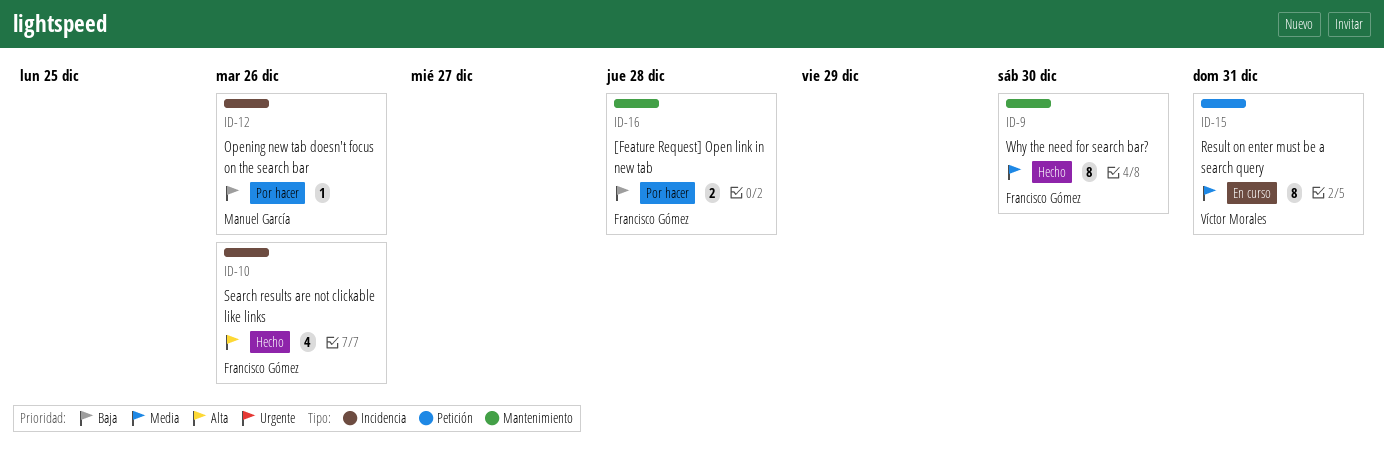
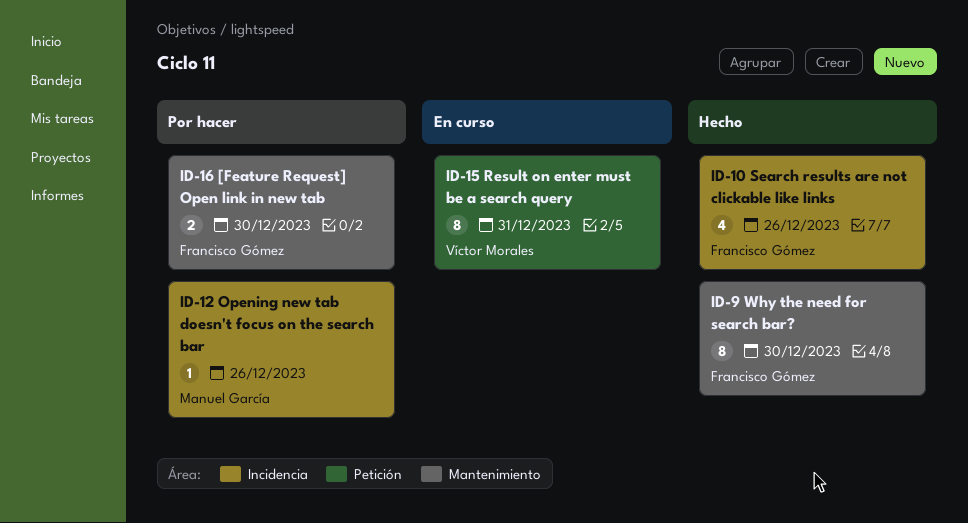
ID-16, due: Dec 28 -> Dec 30

